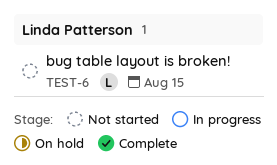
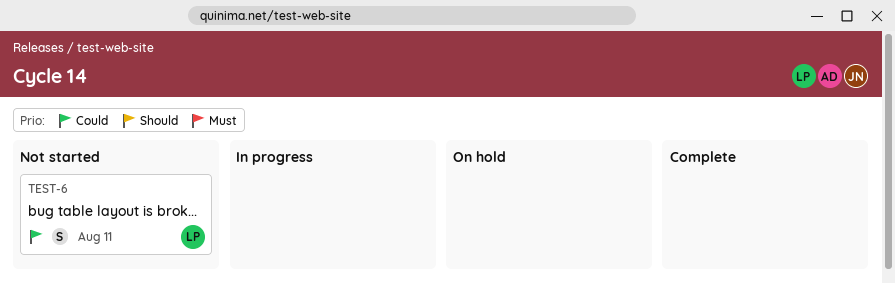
TEST-6, estimate: L -> S
TEST-6, due: Aug 15 -> Aug 11

